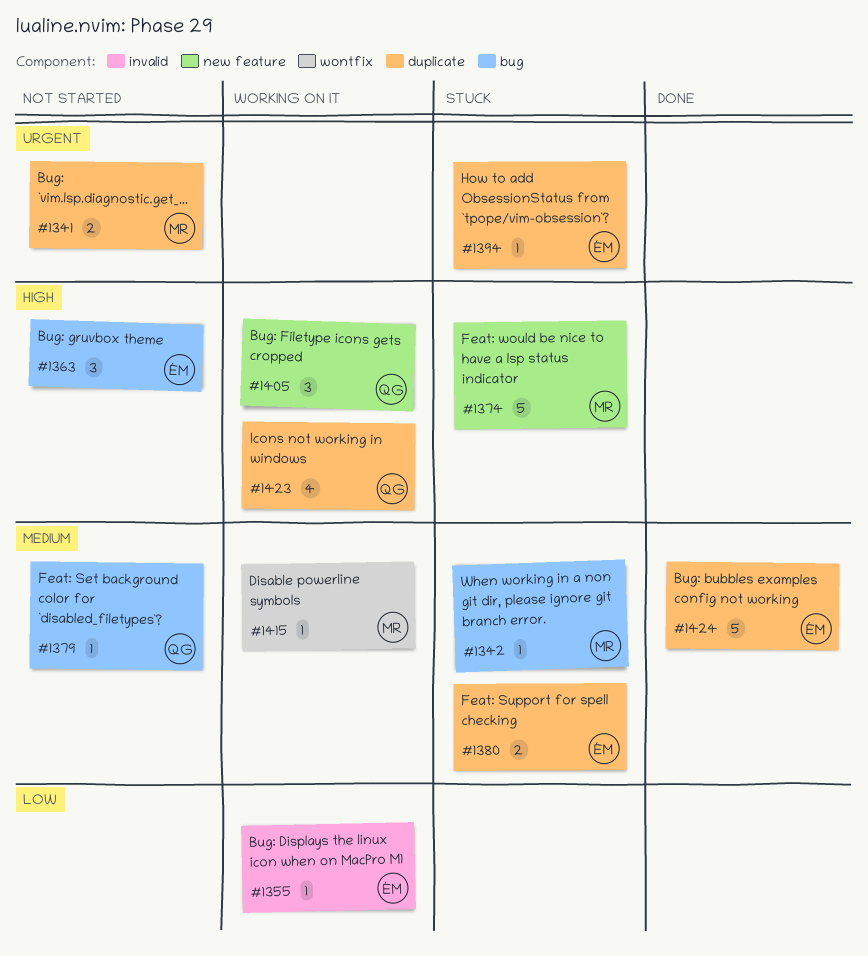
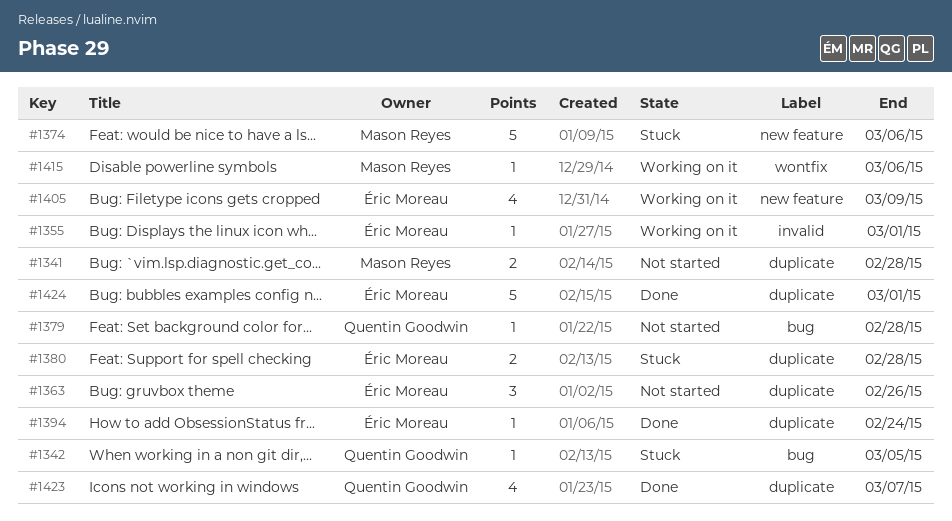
#1342, owner: Mason Reyes -> Quentin Goodwin
#1363, label: bug -> duplicate
#1394, status: Stuck -> Done
#1405, owner: Quentin Goodwin -> Éric Moreau
#1405, estimate: 3 -> 4
#1423, status: Working on it -> Done

